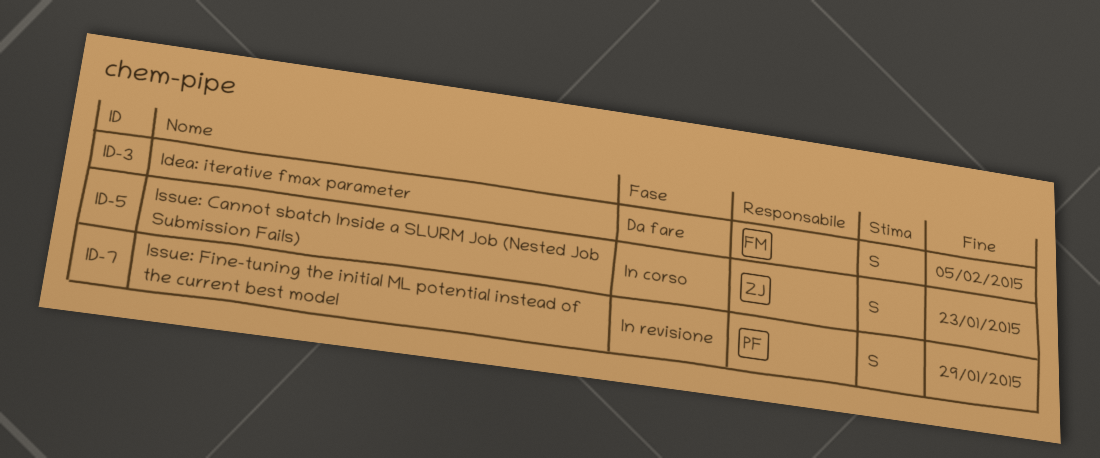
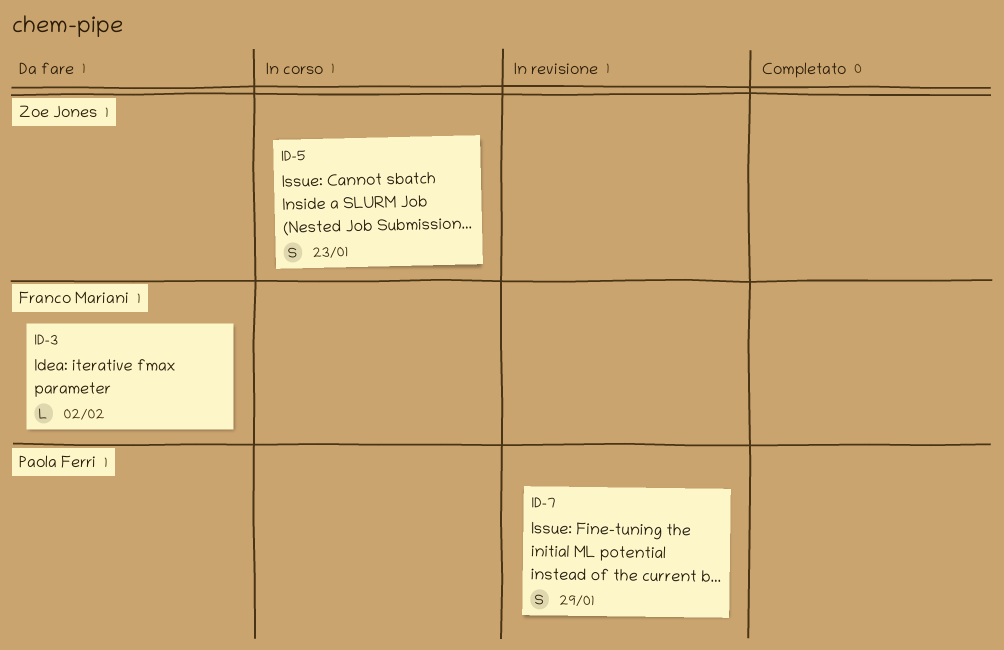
ID-3, estimate: S -> L
ID-3, due: Feb 5 -> Feb 2

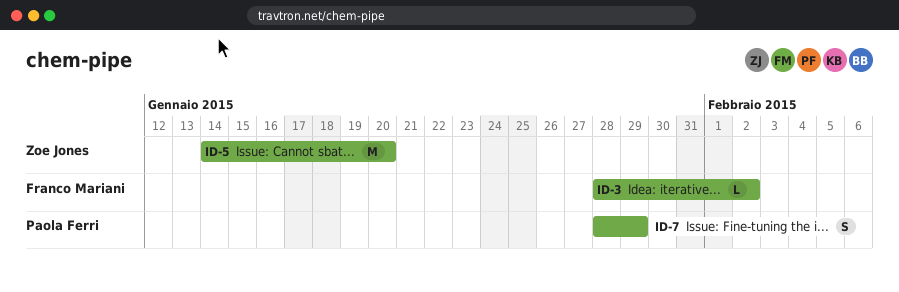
ID-5, estimate: S -> M
ID-5, due: Jan 23 -> Jan 20

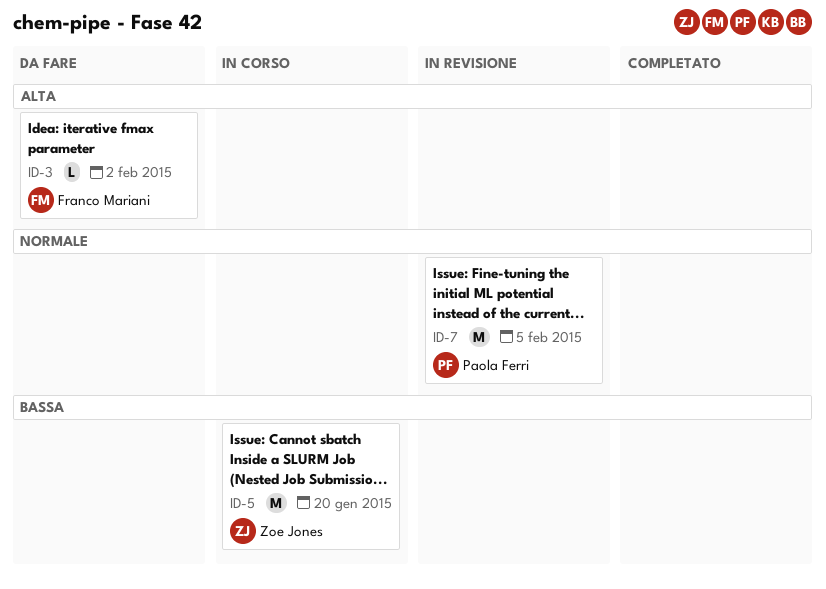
ID-7, estimate: S -> M
ID-7, due: Jan 29 -> Feb 5

